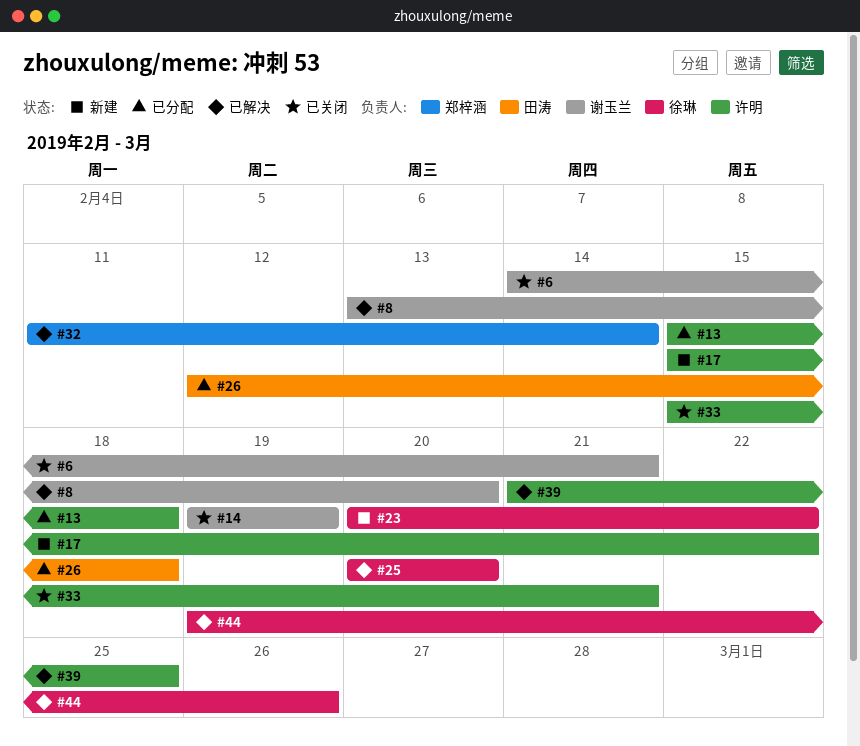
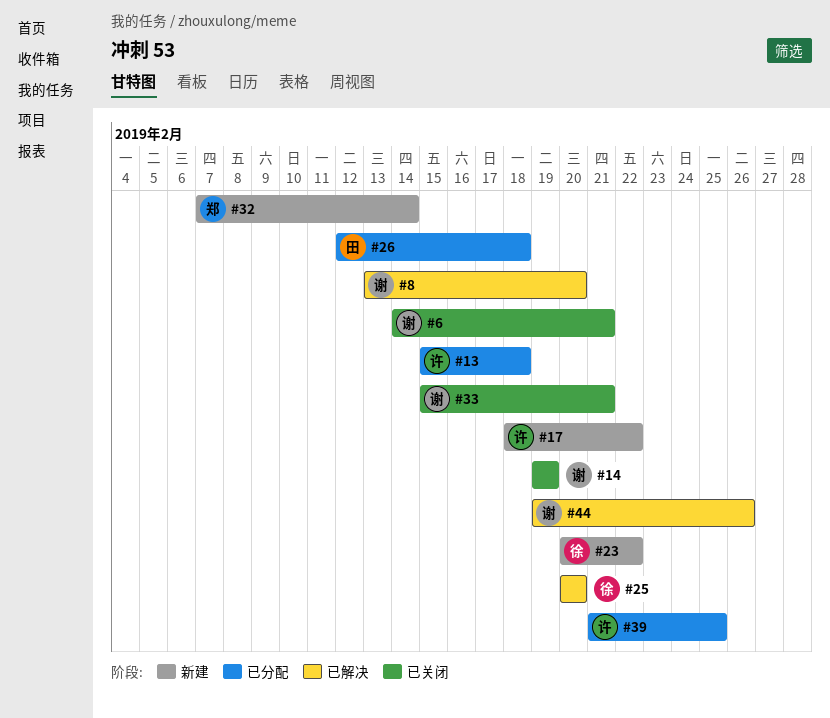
#17, start: Feb 15 -> Feb 18
#32, status: 已解决 -> 新建
#32, start: Feb 11 -> Feb 7
#33, owner: 许明 -> 谢玉兰
#39, status: 已解决 -> 已分配
#44, owner: 徐琳 -> 谢玉兰

